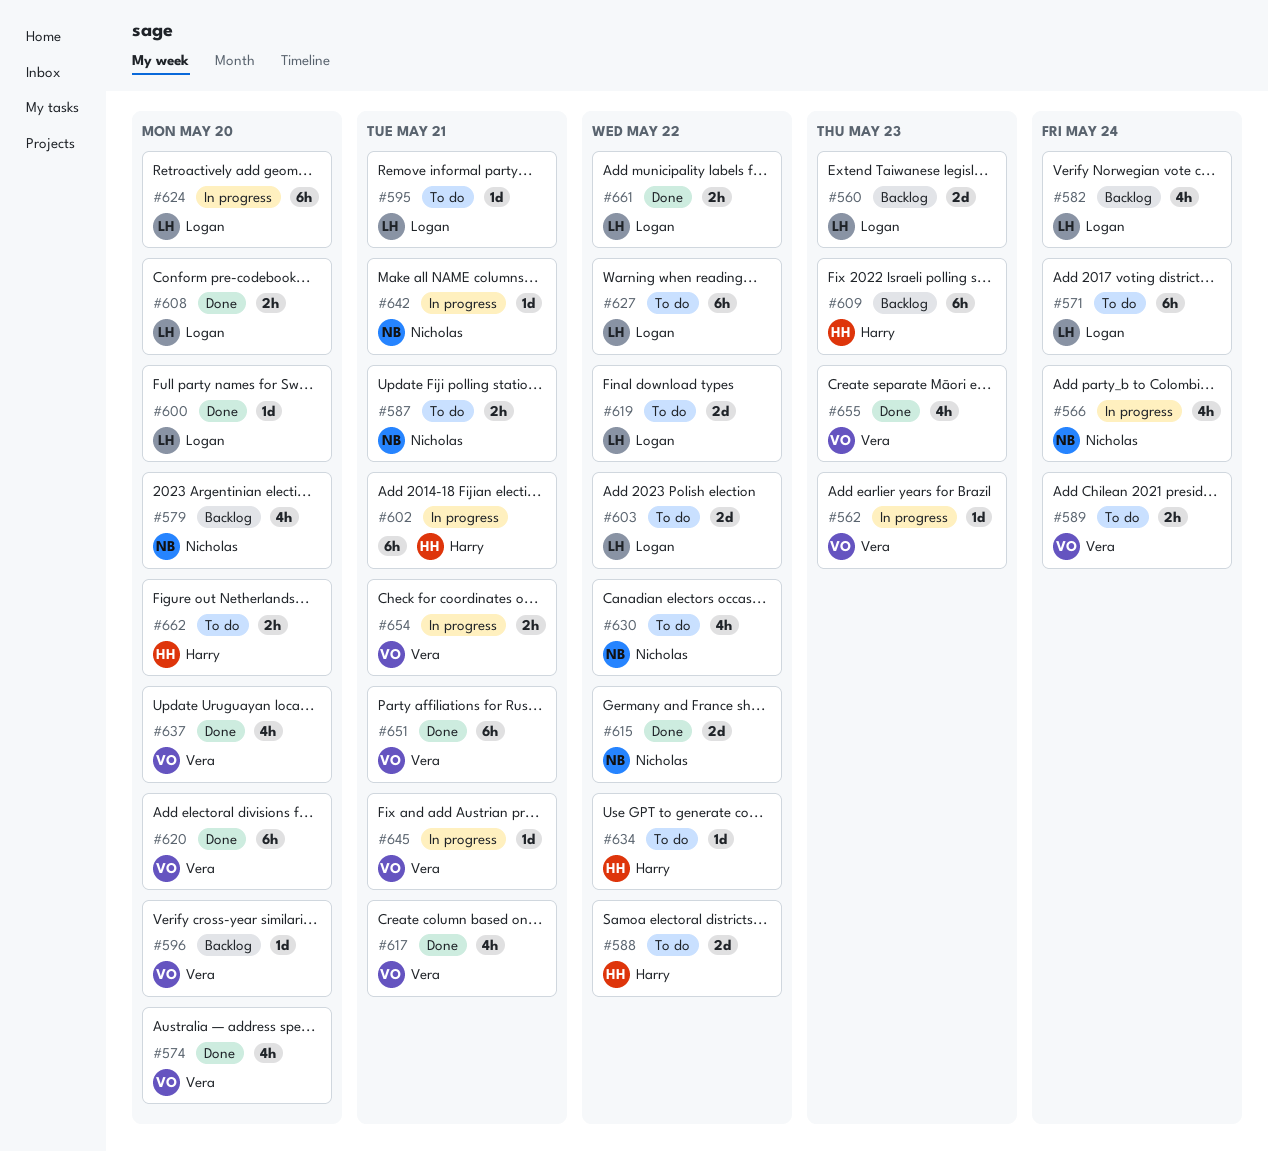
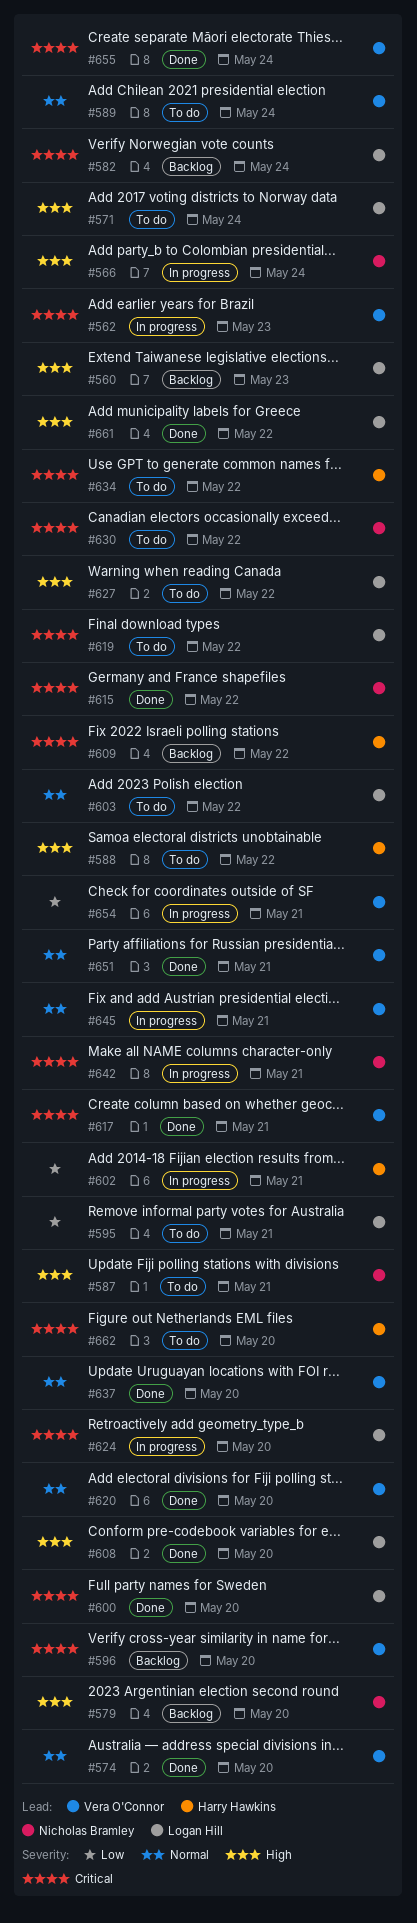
#609, due: May 23 -> May 22
#655, due: May 23 -> May 24

